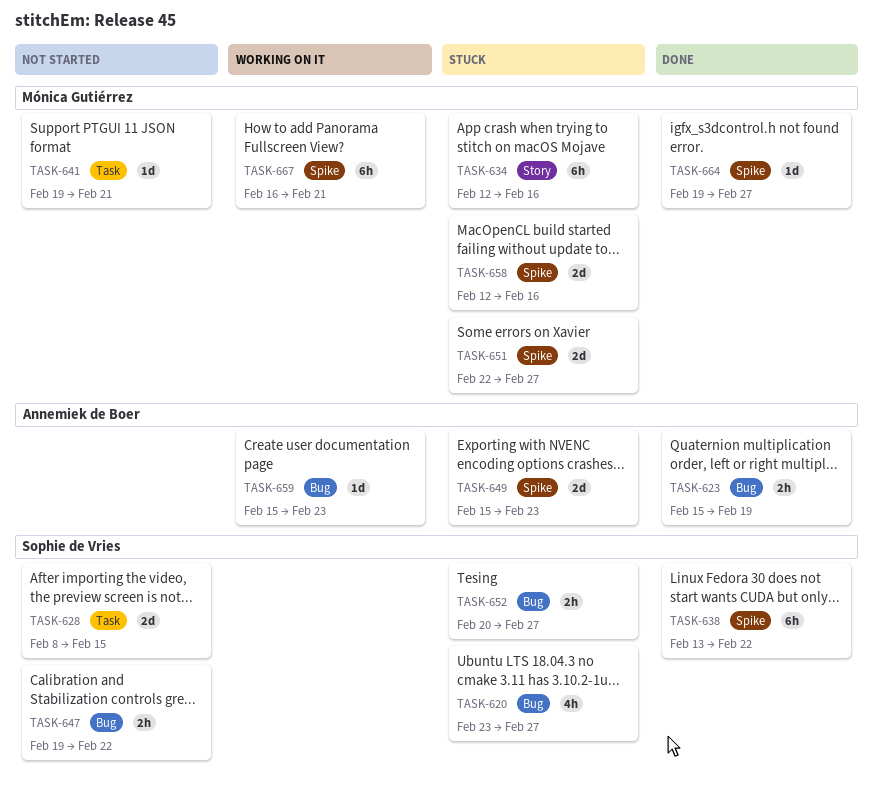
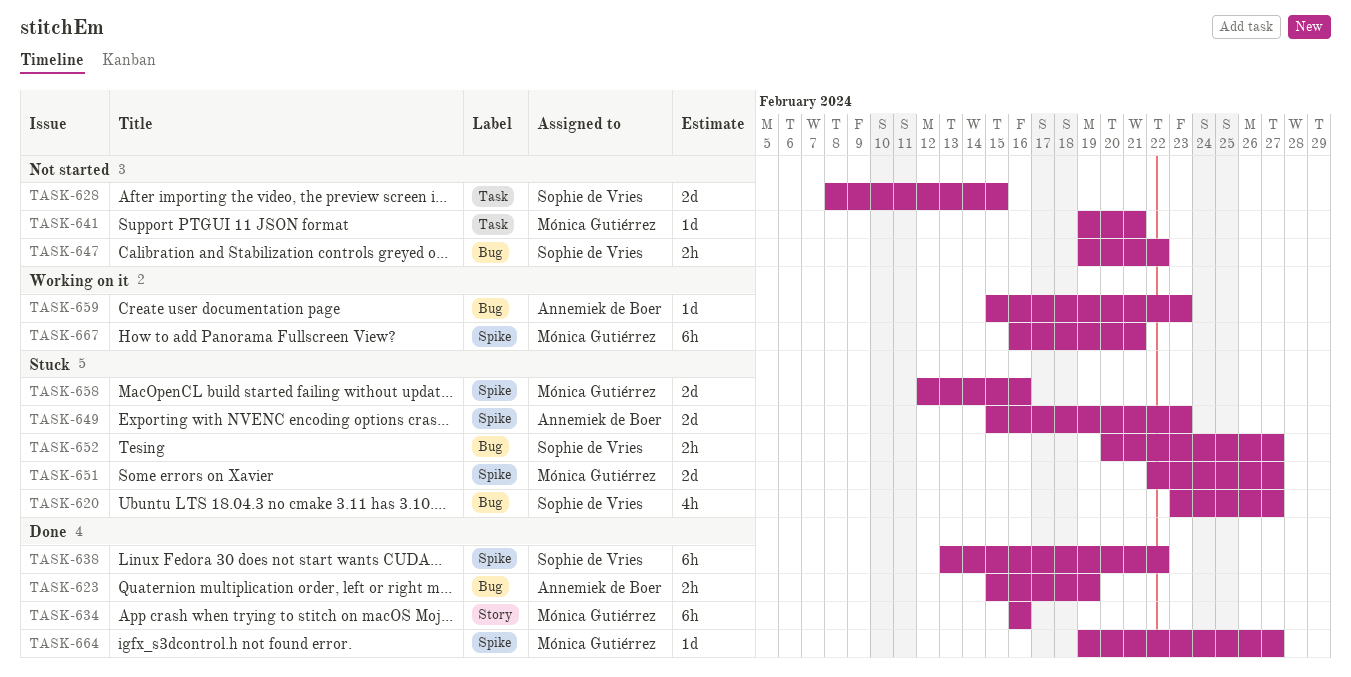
TASK-634, status: Stuck -> Done
TASK-634, start: Feb 12 -> Feb 16

